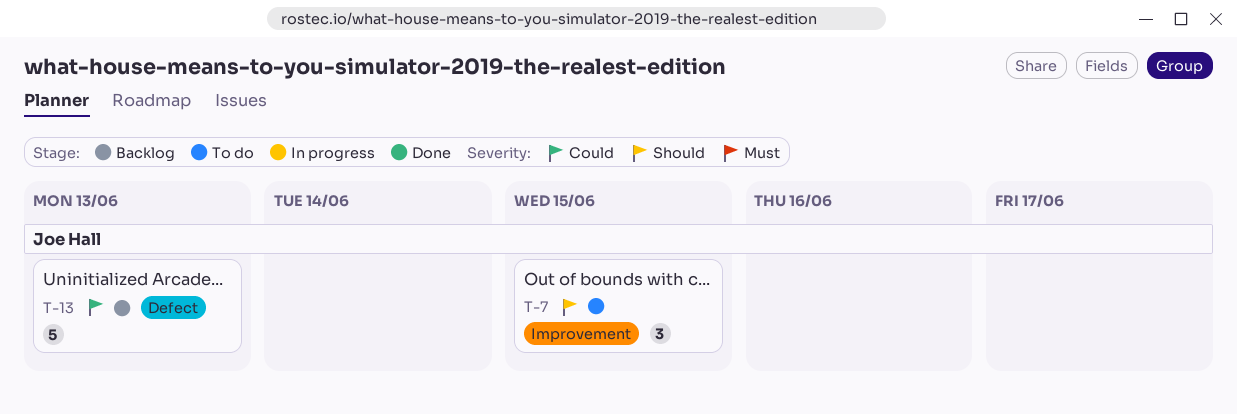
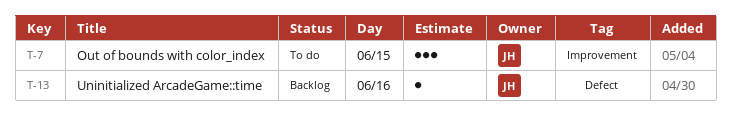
T-13, estimate: 5 -> 1
T-13, day: Jun 13 -> Jun 16

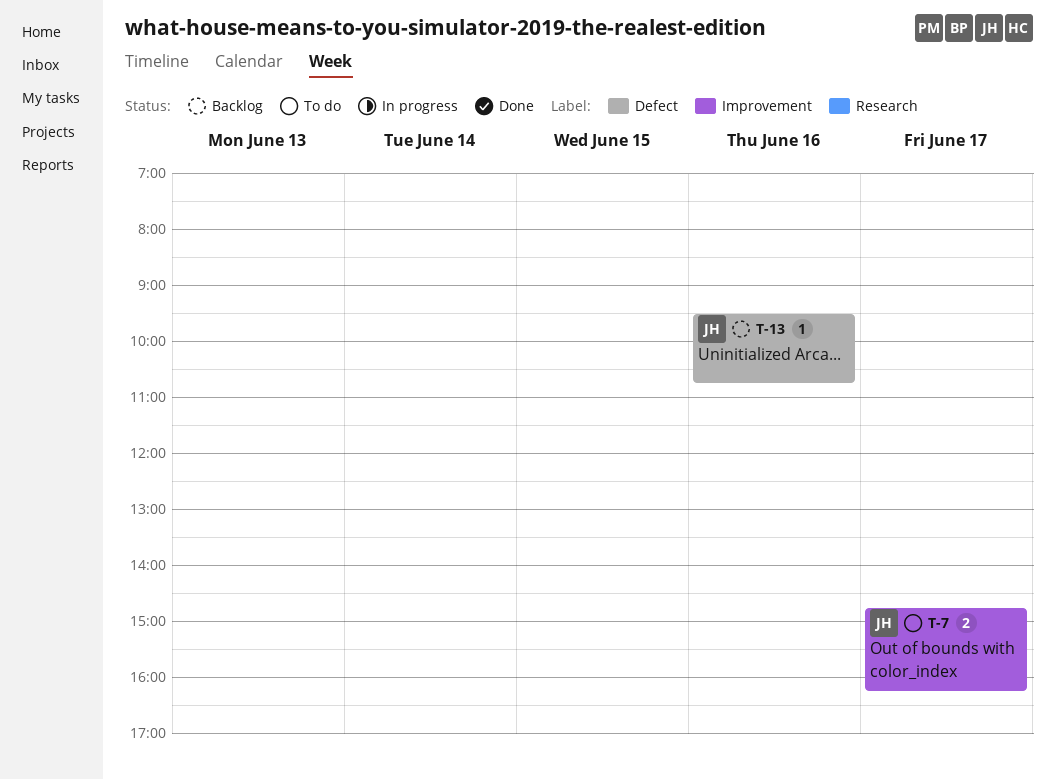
T-7, estimate: 3 -> 2
T-7, day: Jun 15 -> Jun 17

